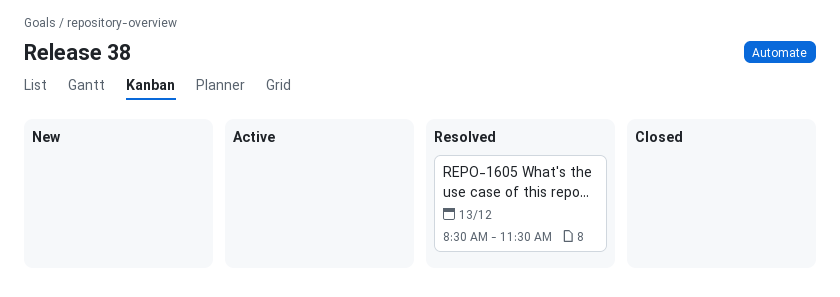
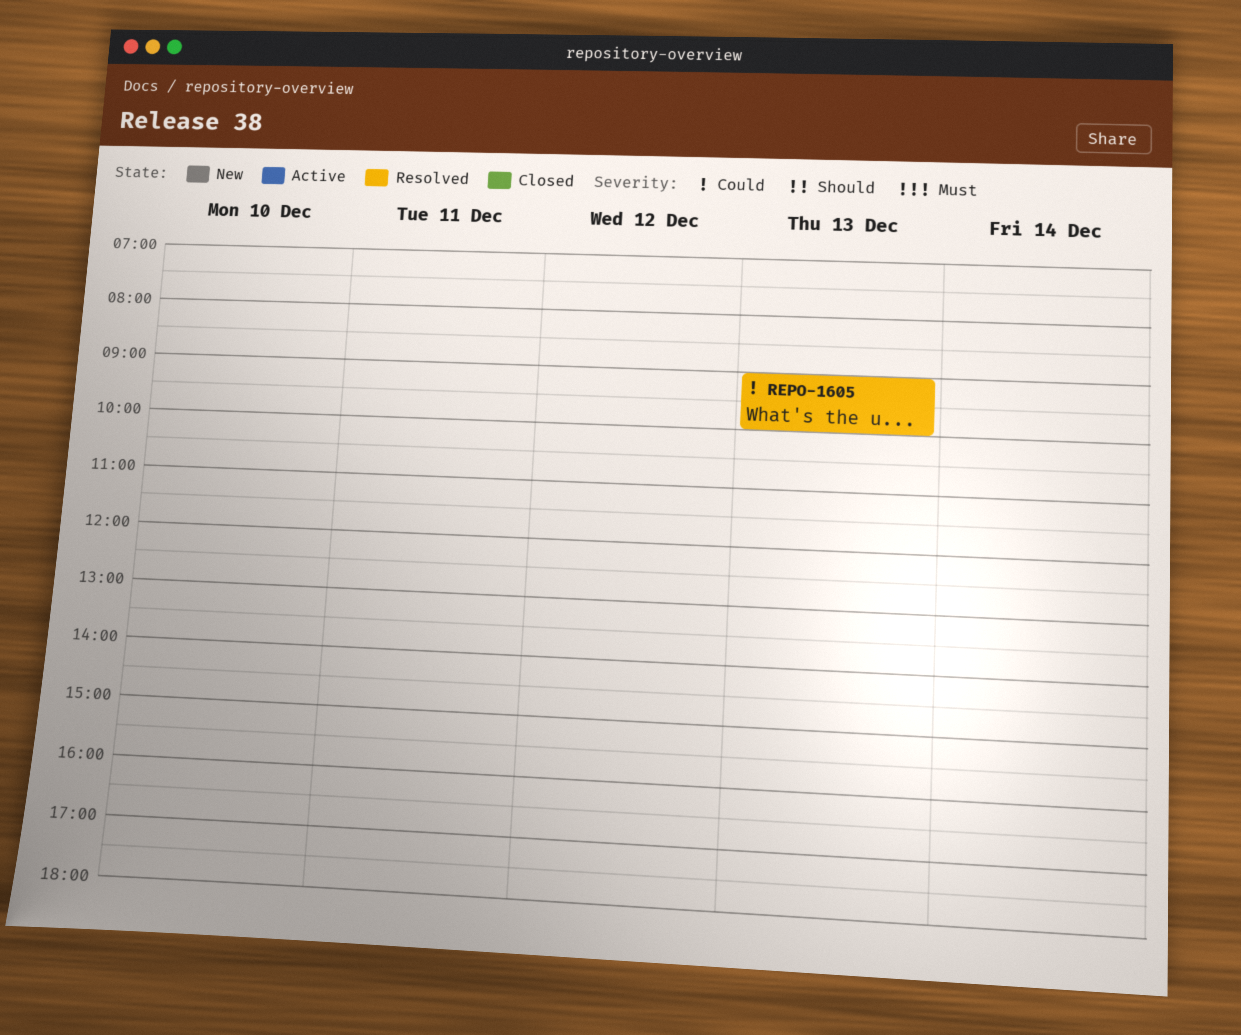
REPO-1605, begins: 08:30 -> 09:00
REPO-1605, ends: 11:30 -> 10:00

